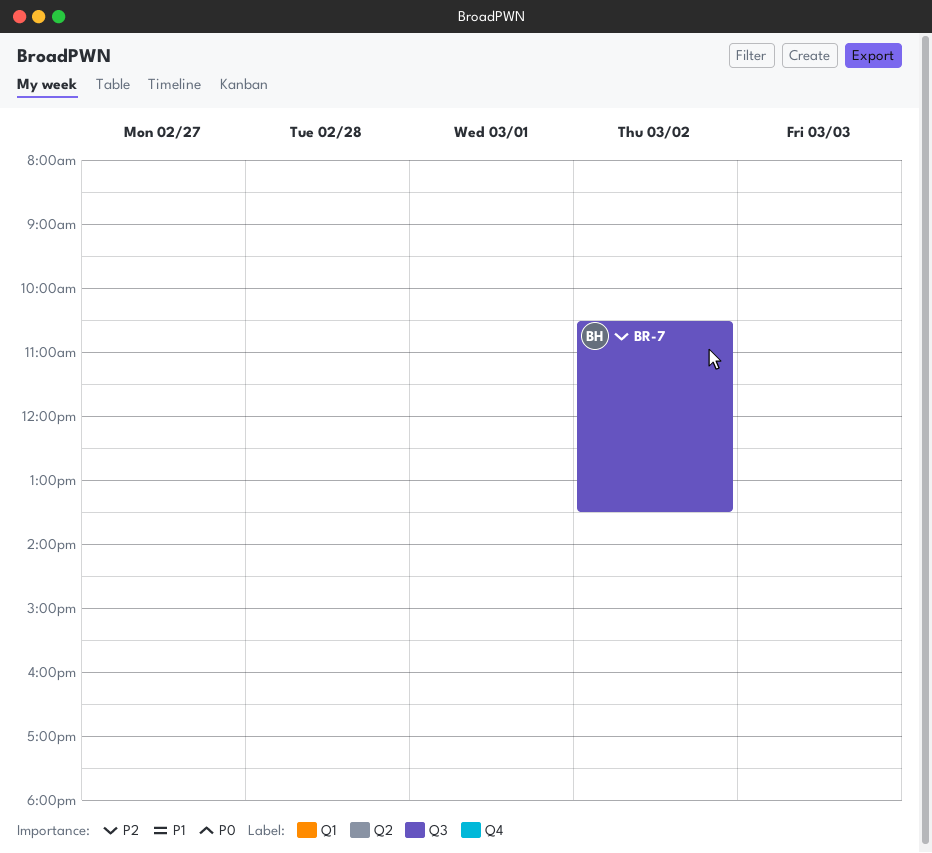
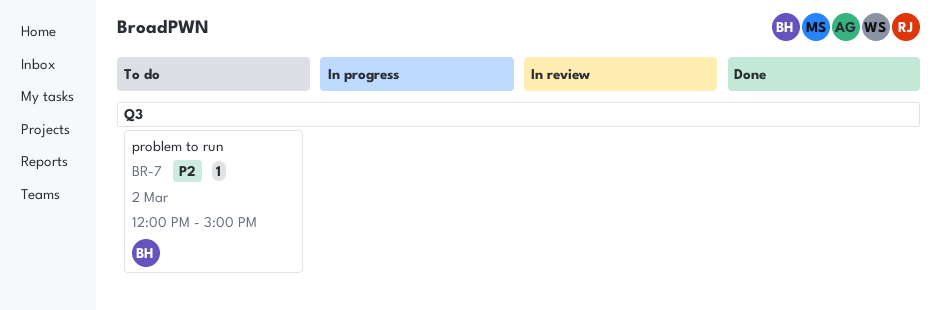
BR-7, begins: 10:30 -> 12:00
BR-7, ends: 13:30 -> 15:00

